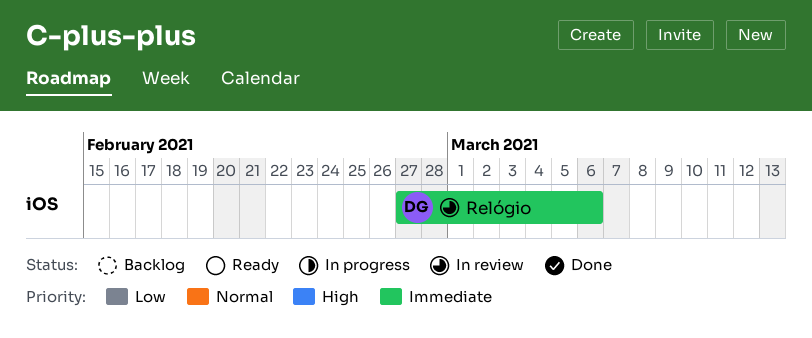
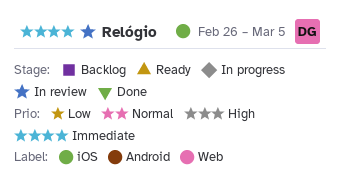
Relógio, start: Feb 27 -> Feb 26
Relógio, due: Mar 6 -> Mar 5

